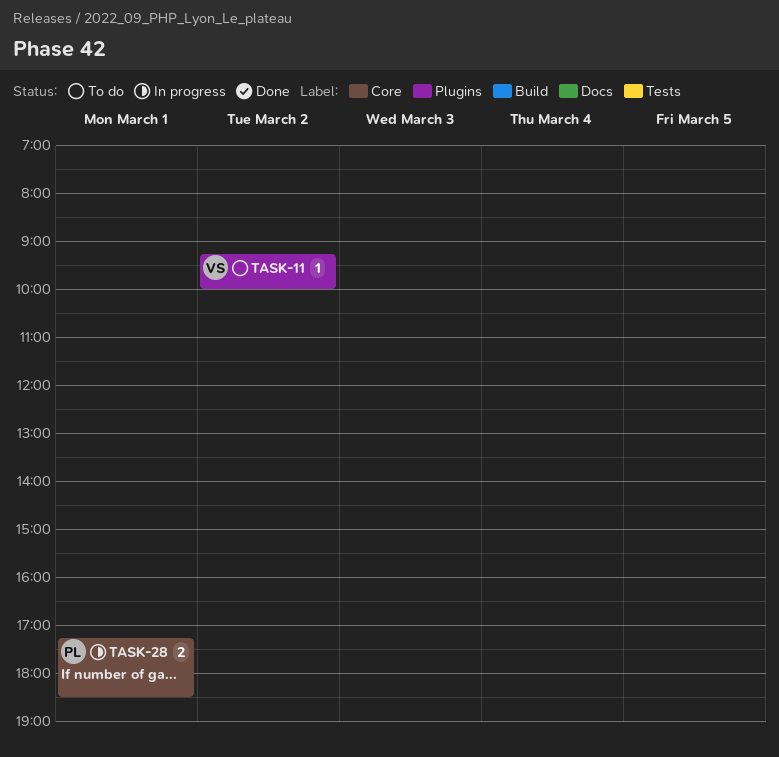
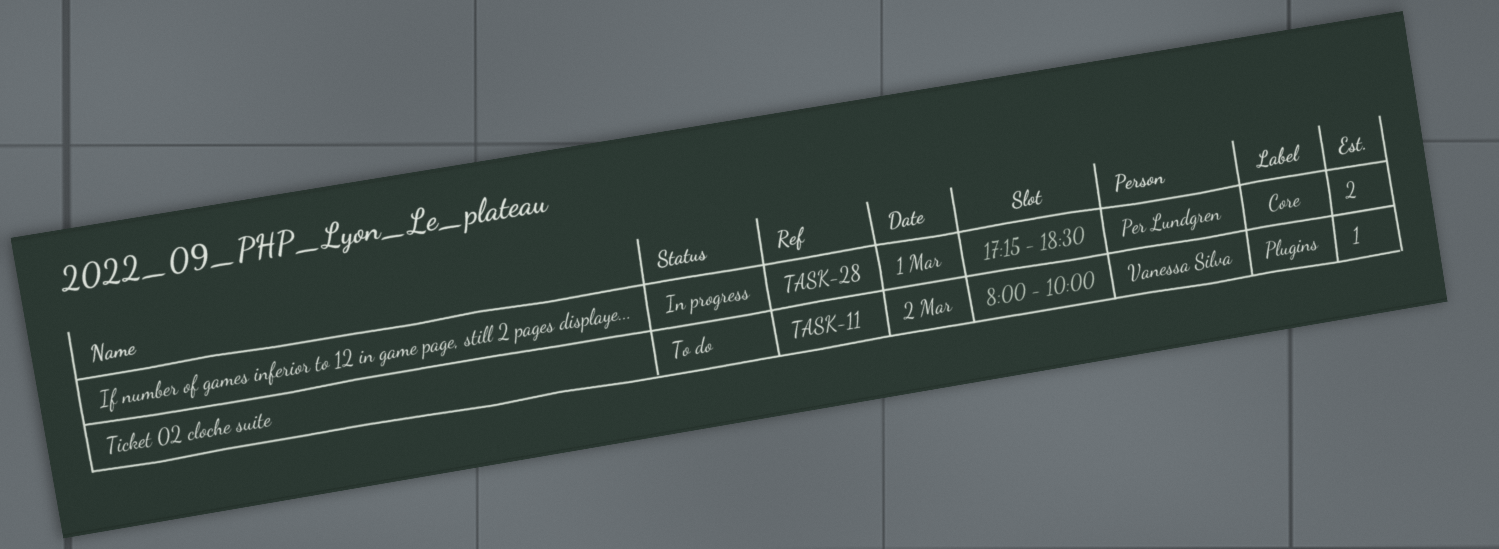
TASK-11, begins: 09:15 -> 08:00

